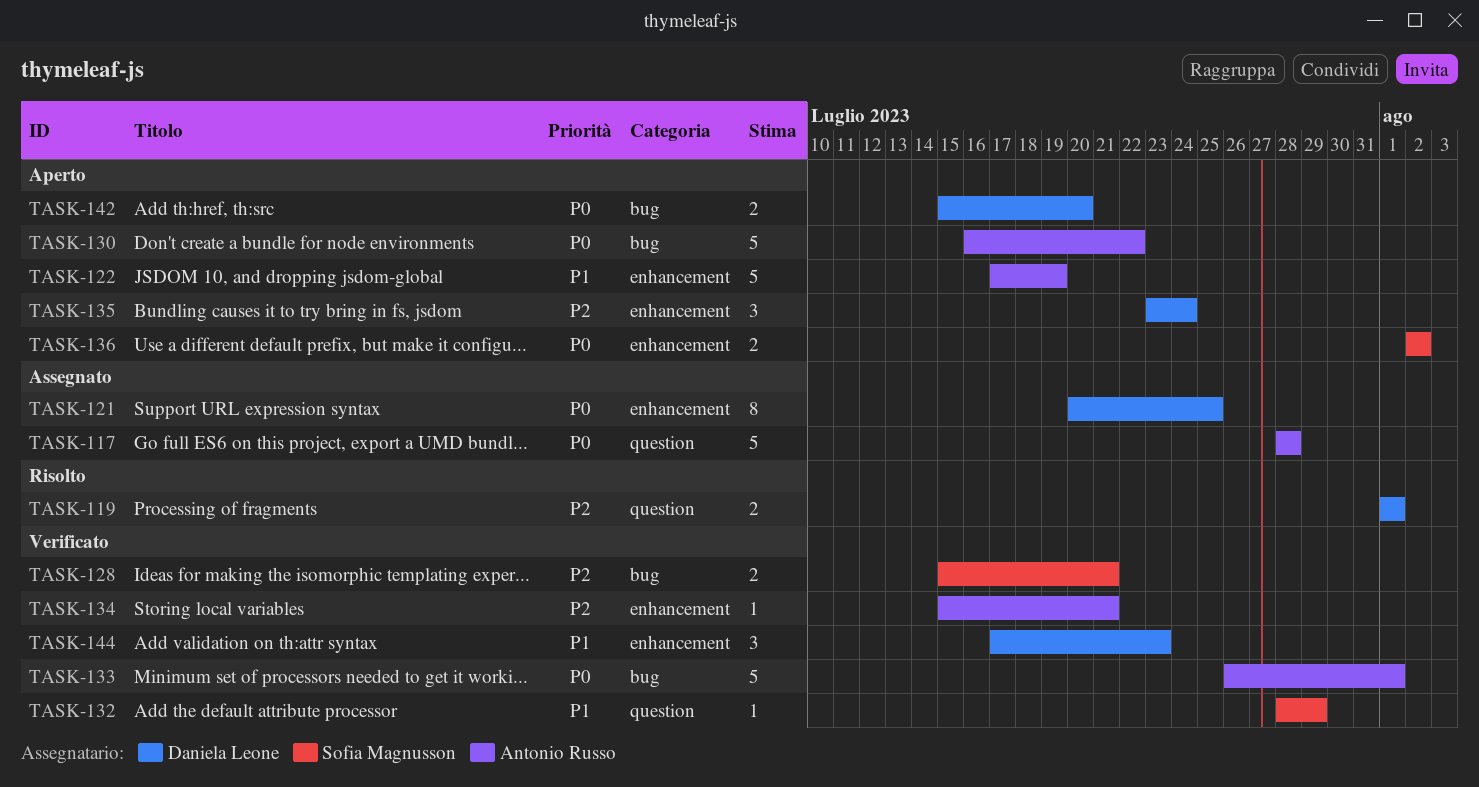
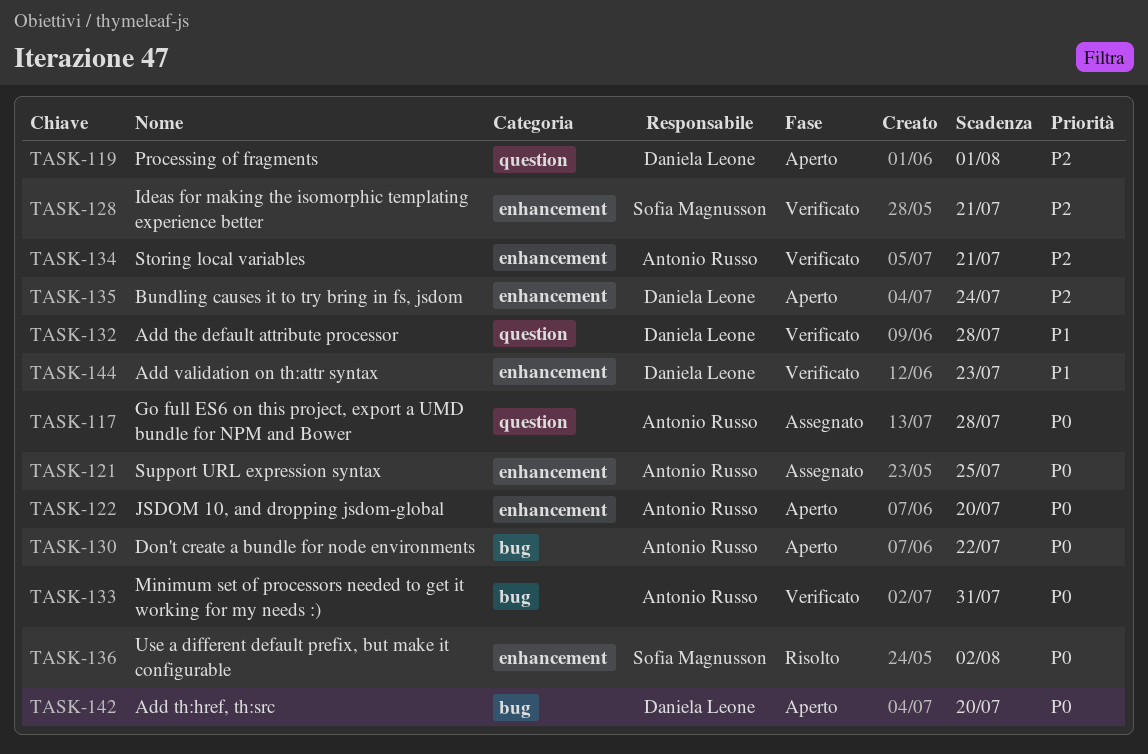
TASK-119, status: Risolto -> Aperto
TASK-121, owner: Daniela Leone -> Antonio Russo
TASK-122, priority: P1 -> P0
TASK-122, due: Jul 19 -> Jul 20
TASK-128, label: bug -> enhancement
TASK-132, owner: Sofia Magnusson -> Daniela Leone
TASK-132, due: Jul 29 -> Jul 28
TASK-133, due: Aug 1 -> Jul 31
TASK-136, status: Aperto -> Risolto

